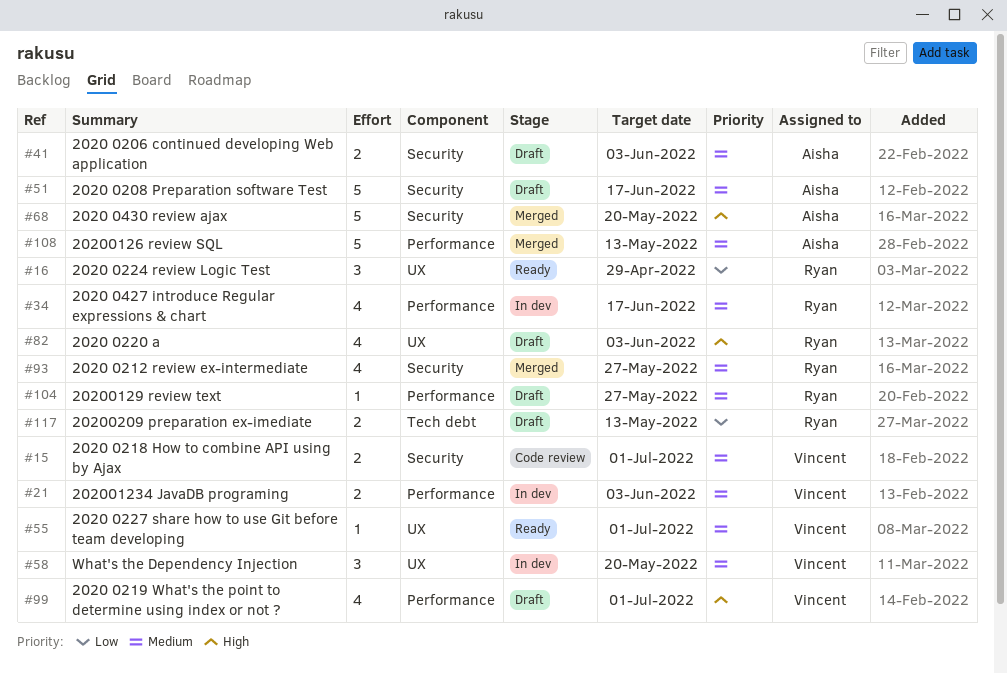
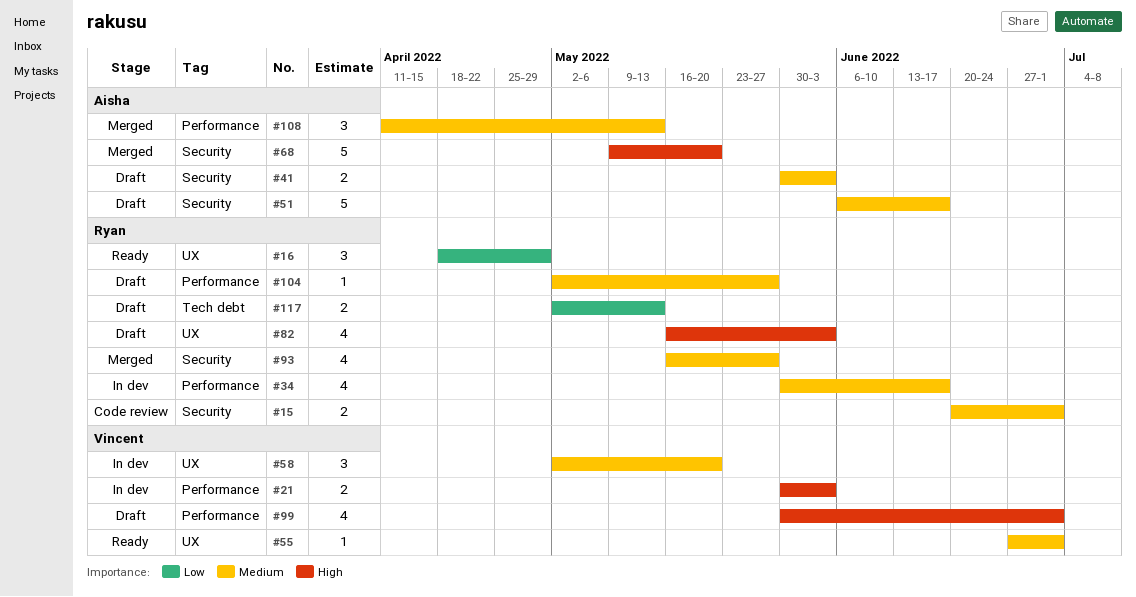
#15, owner: Vincent -> Ryan
#21, priority: Medium -> High
#108, estimate: 5 -> 3

